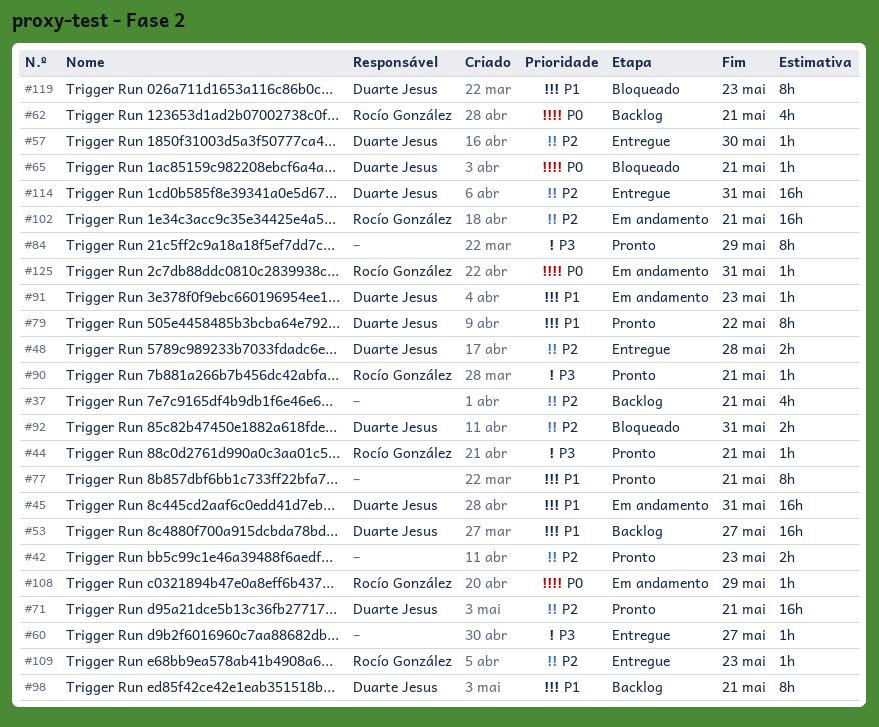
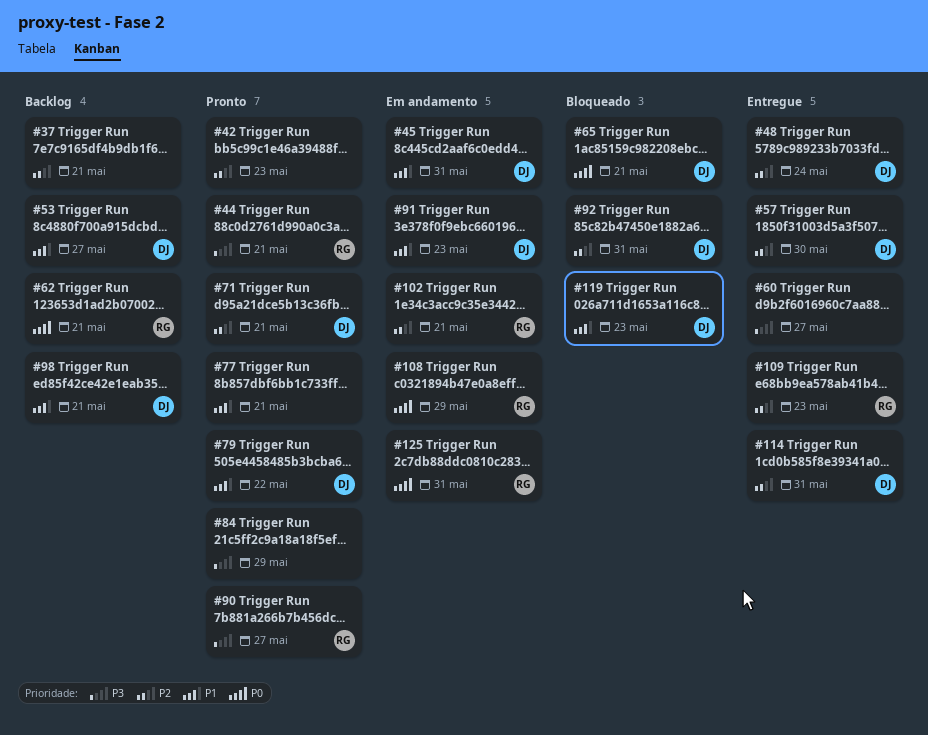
#48, due: May 28 -> May 24
#90, due: May 21 -> May 27

